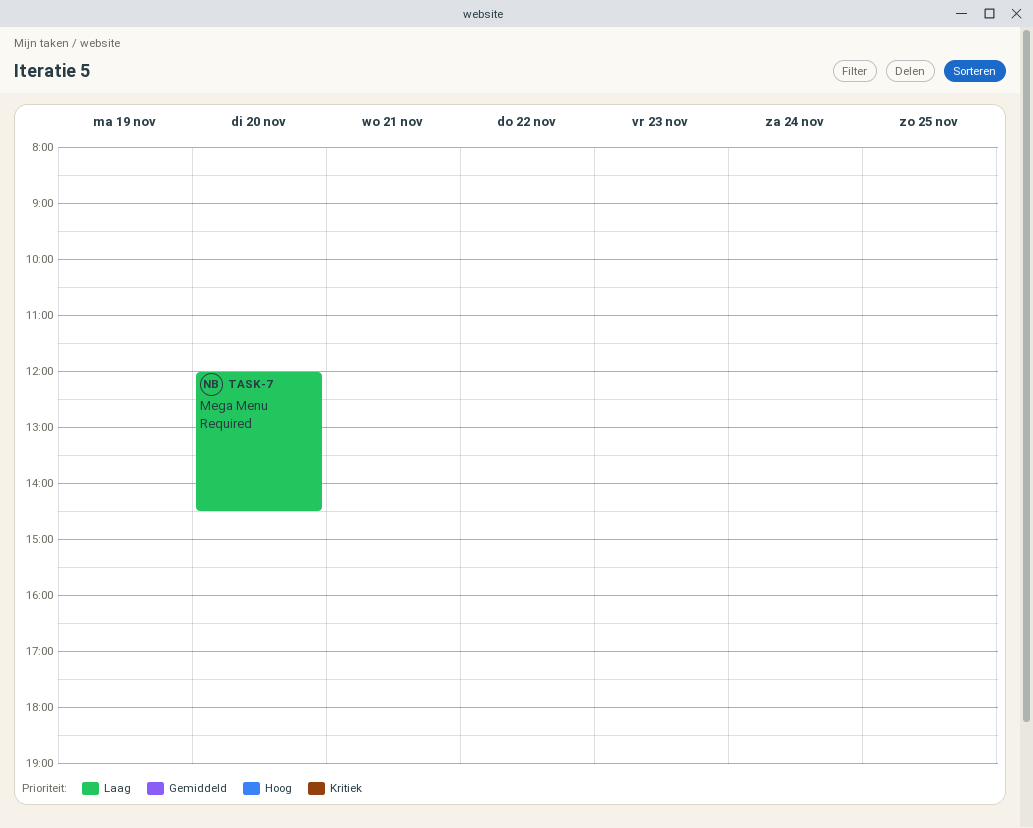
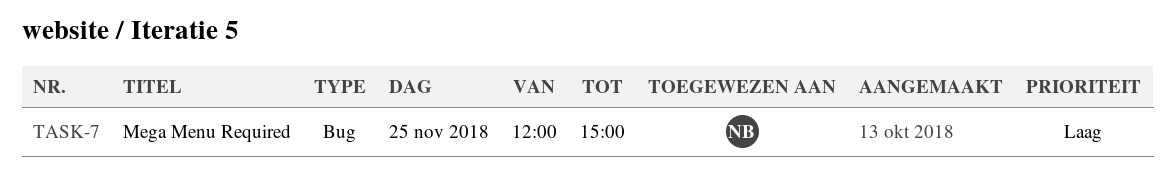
TASK-7, day: Nov 20 -> Nov 25
TASK-7, ends: 14:30 -> 15:00

